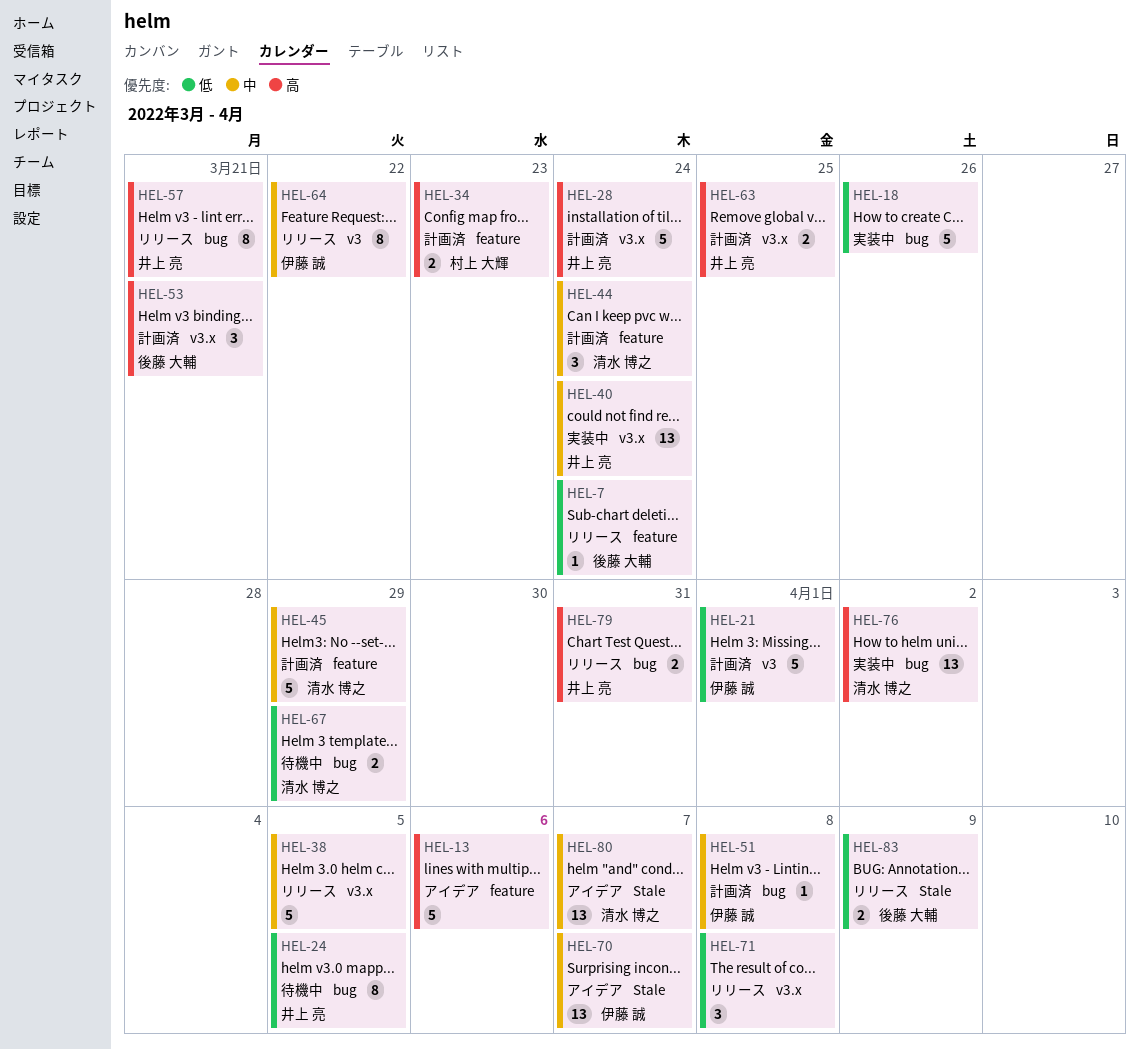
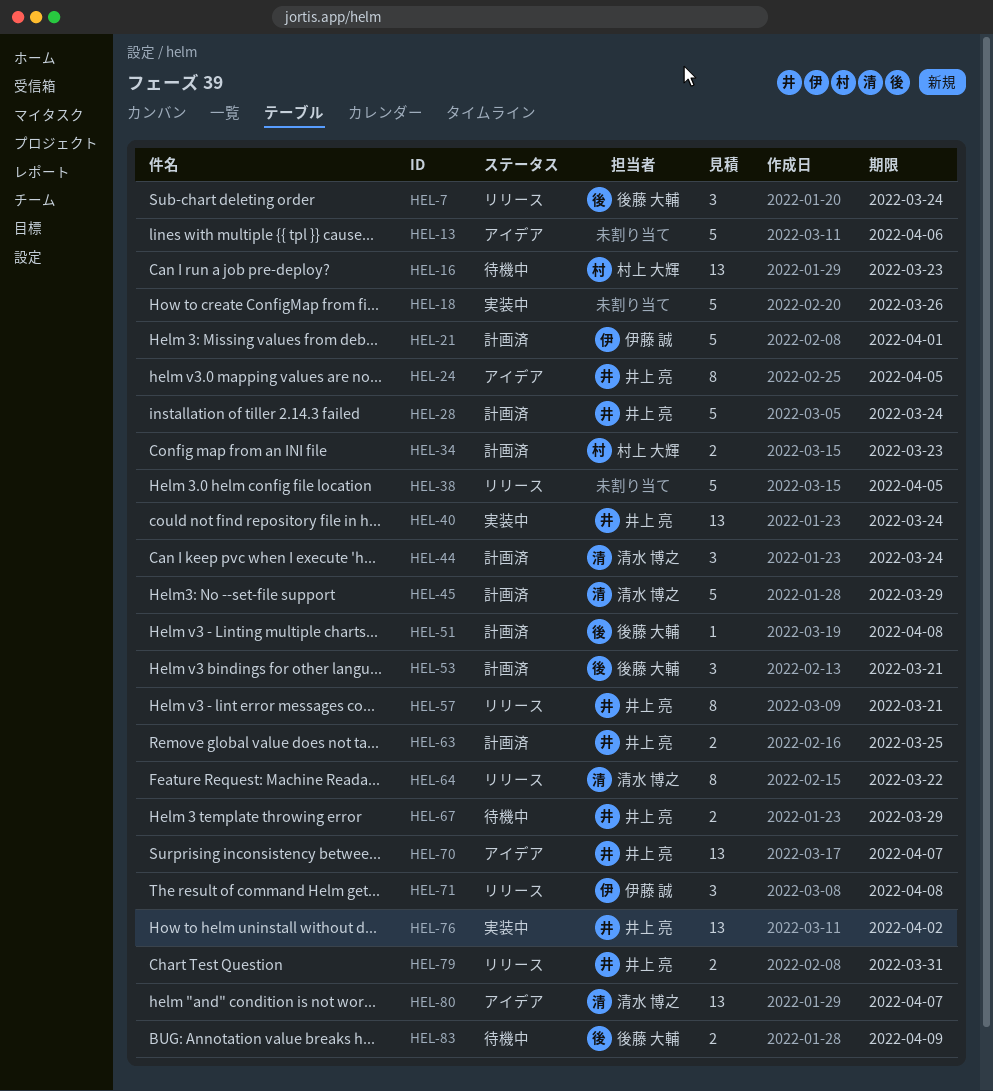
HEL-7, estimate: 1 -> 3
HEL-16: none -> present
HEL-24, status: 待機中 -> アイデア
HEL-51, owner: 伊藤 誠 -> 後藤 大輔
HEL-64, owner: 伊藤 誠 -> 清水 博之
HEL-67, owner: 清水 博之 -> 井上 亮
HEL-70, owner: 伊藤 誠 -> 井上 亮
HEL-71, owner: none -> 伊藤 誠
HEL-76, owner: 清水 博之 -> 井上 亮
HEL-83, status: リリース -> 待機中

